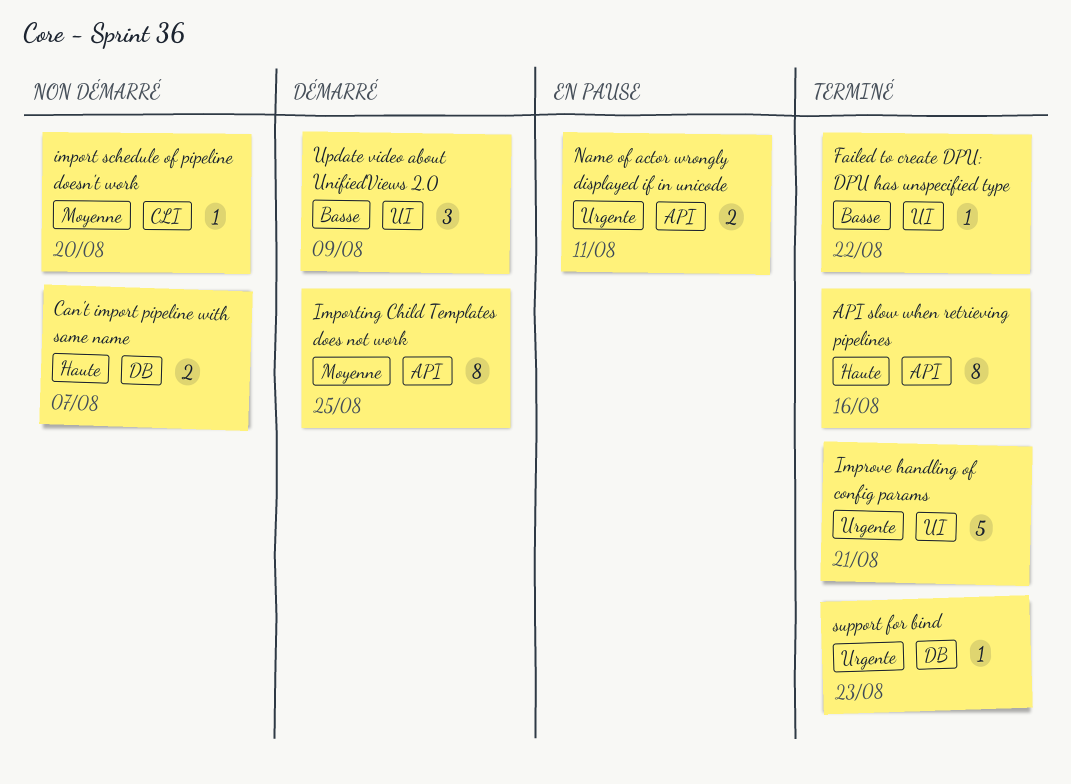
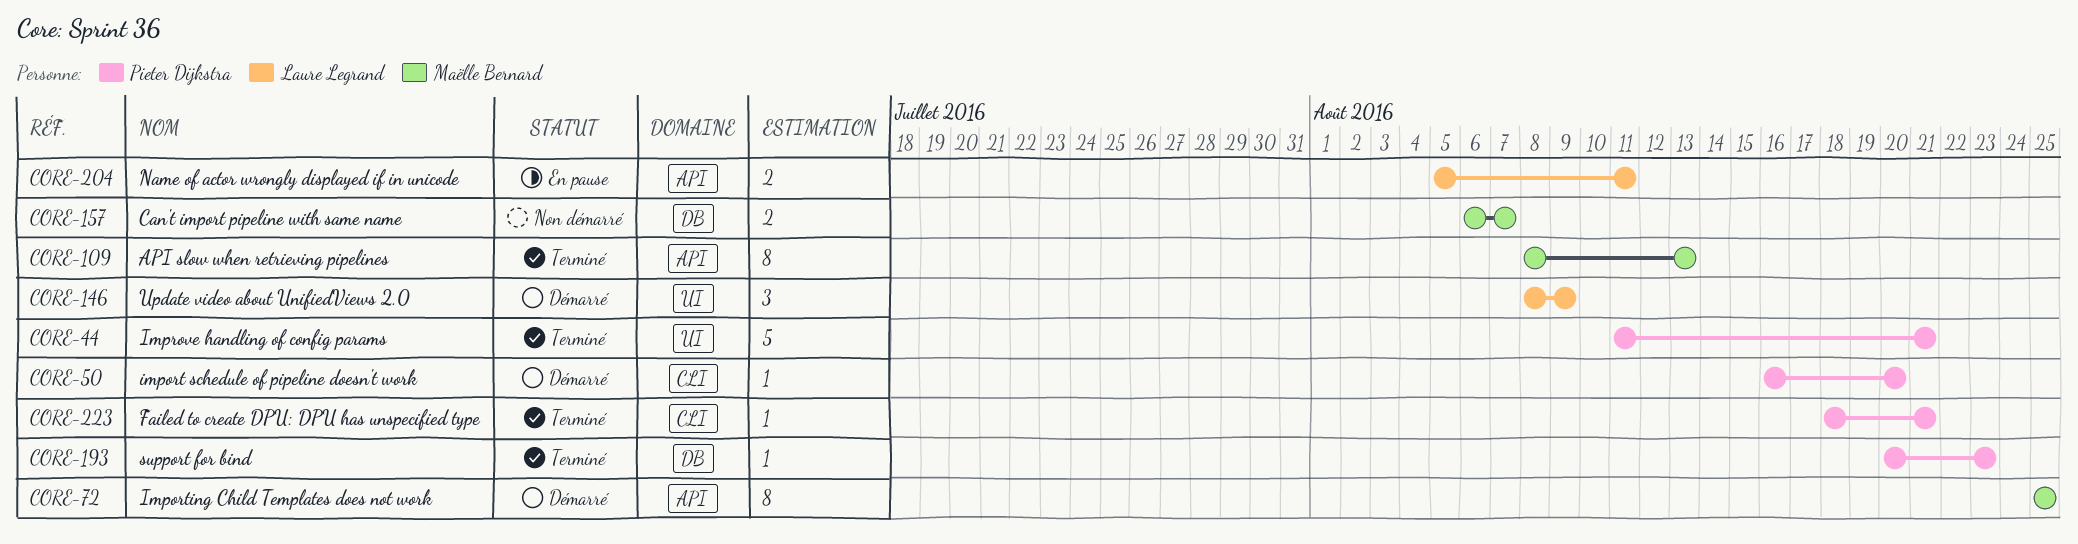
API slow when retrieving pipelines, due: Aug 16 -> Aug 13
Failed to create DPU: DPU has unspecified type, label: UI -> CLI
Failed to create DPU: DPU has unspecified type, due: Aug 22 -> Aug 21
import schedule of pipeline doesn't work, status: Non démarré -> Démarré

